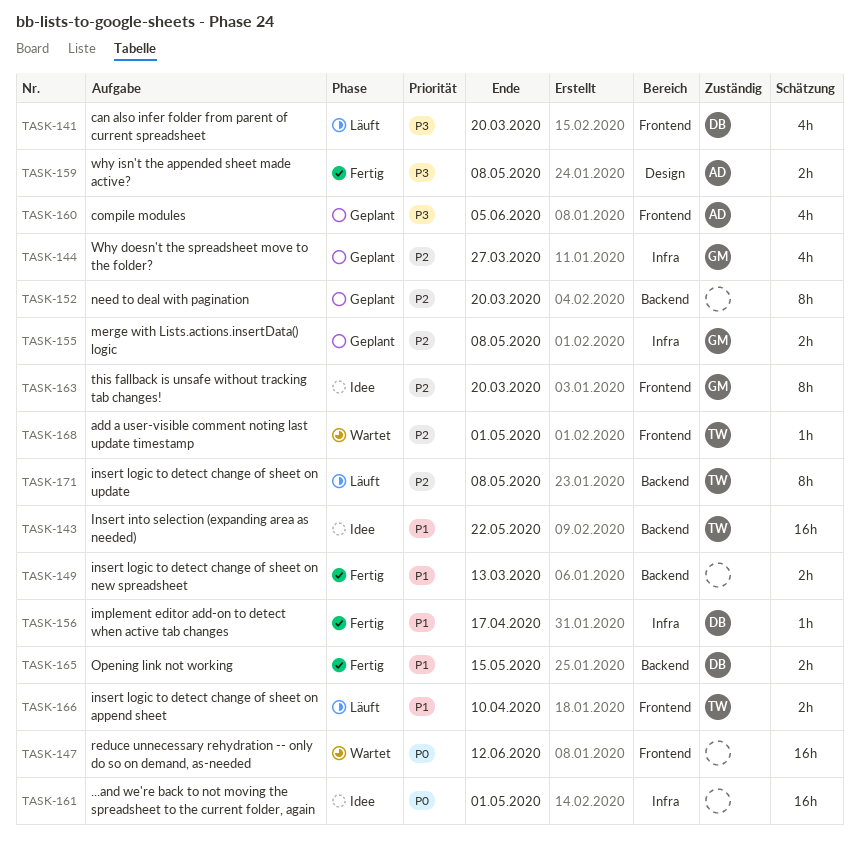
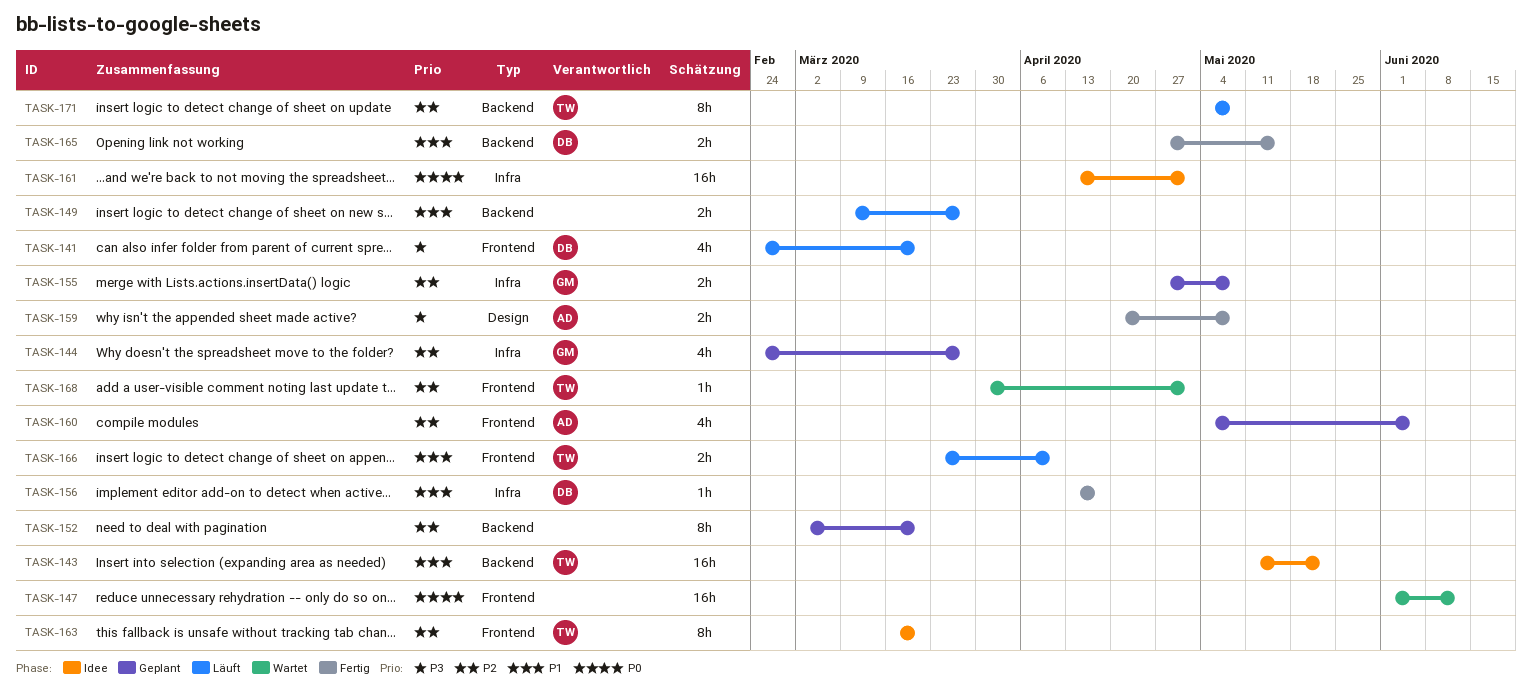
TASK-149, status: Fertig -> Läuft
TASK-149, due: Mar 13 -> Mar 27
TASK-160, priority: P3 -> P2
TASK-163, owner: GM -> TW

